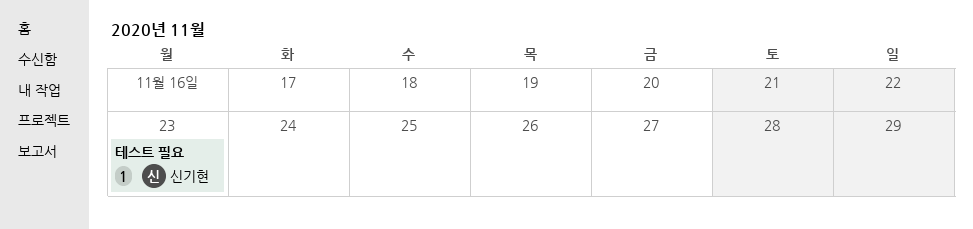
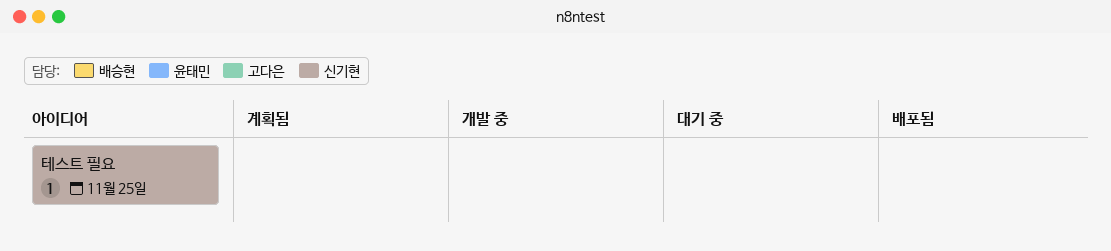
테스트 필요, due: Nov 23 -> Nov 25

